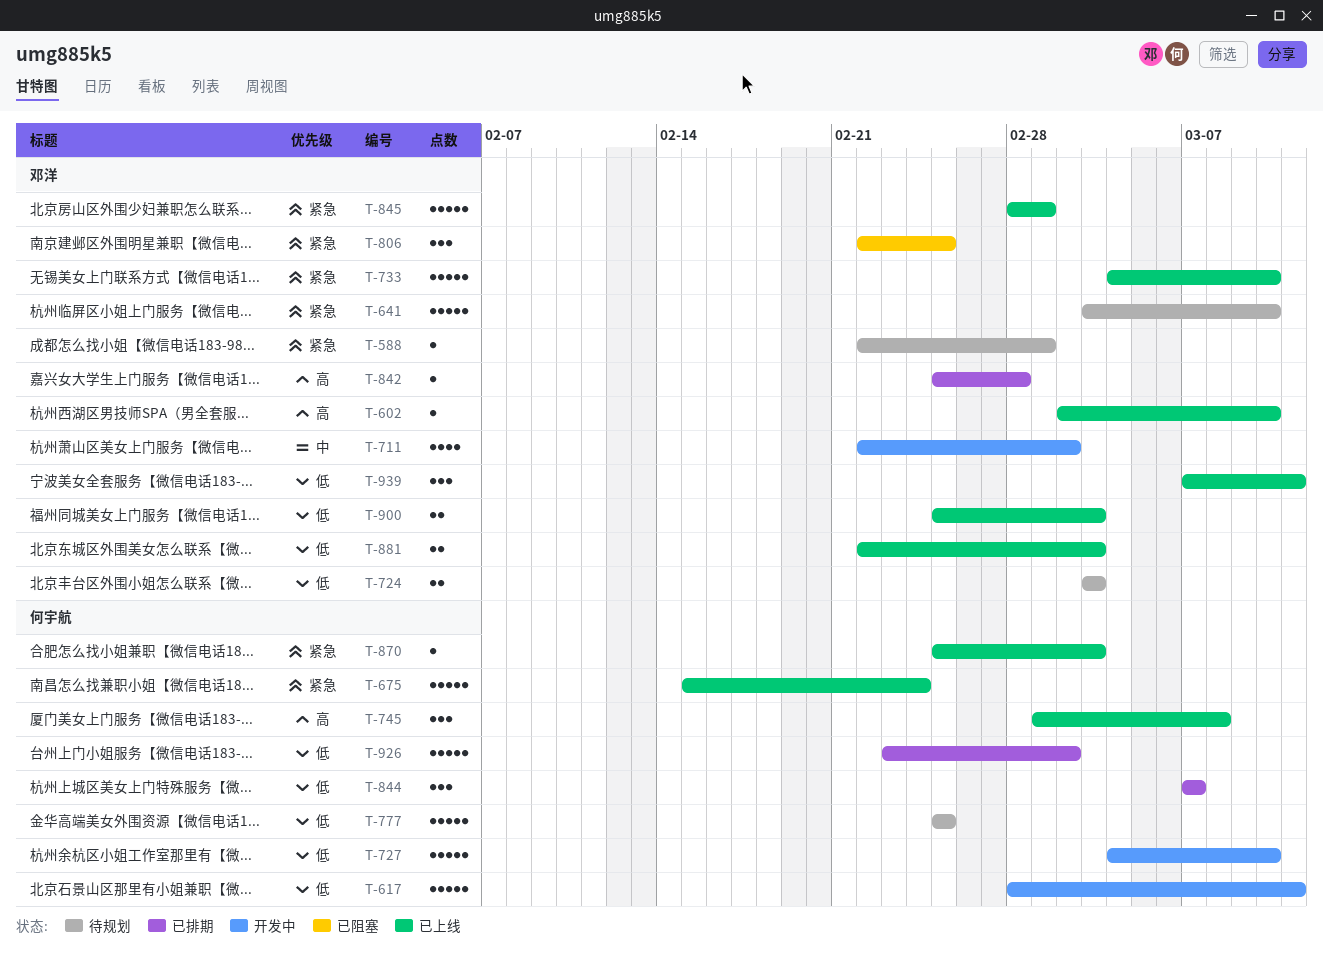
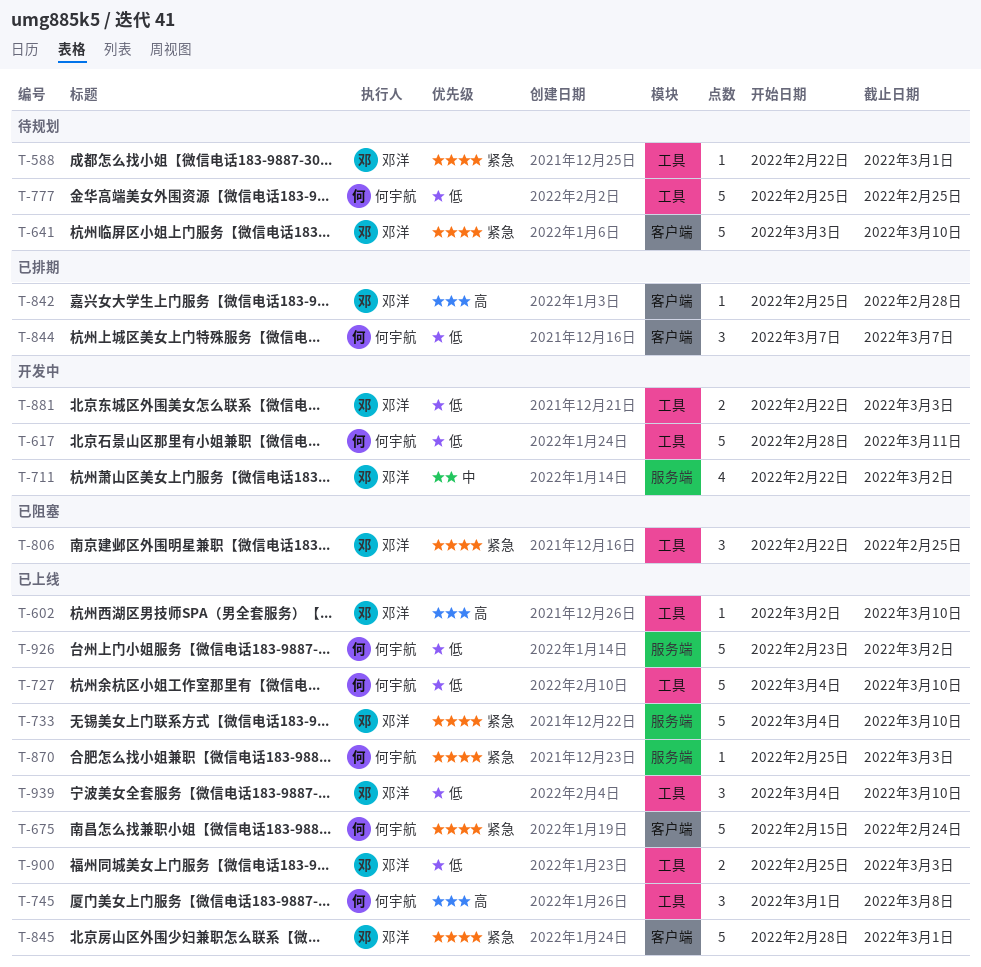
T-724: present -> none
T-727, status: 开发中 -> 已上线
T-881, status: 已上线 -> 开发中
T-926, status: 已排期 -> 已上线
T-939, start: Mar 7 -> Mar 4
T-939, due: Mar 11 -> Mar 10

